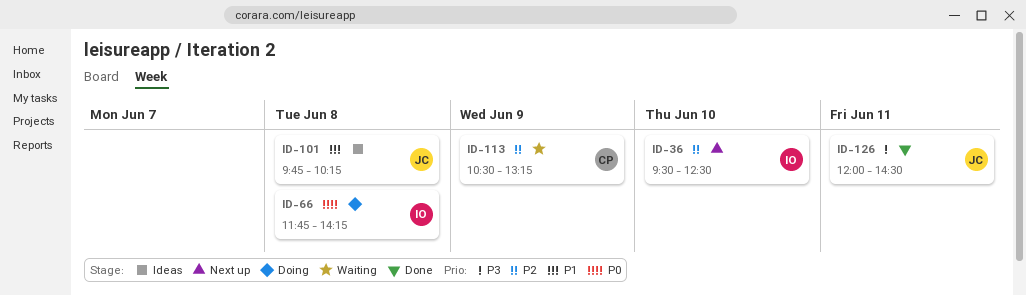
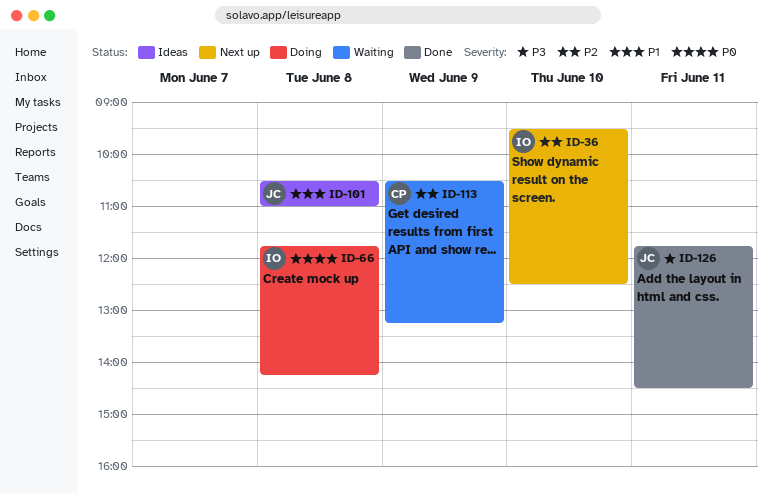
ID-101, begins: 09:45 -> 10:30
ID-101, ends: 10:15 -> 11:00
ID-126, begins: 12:00 -> 11:45

